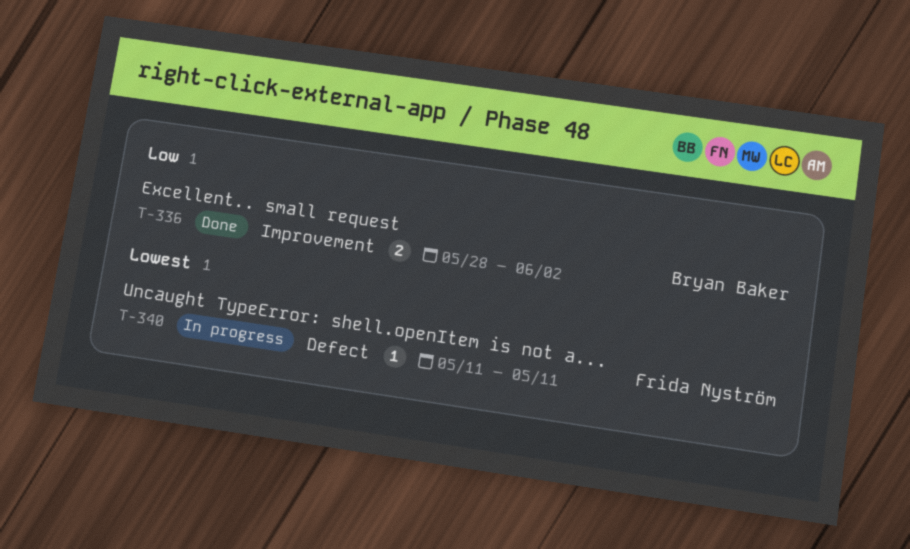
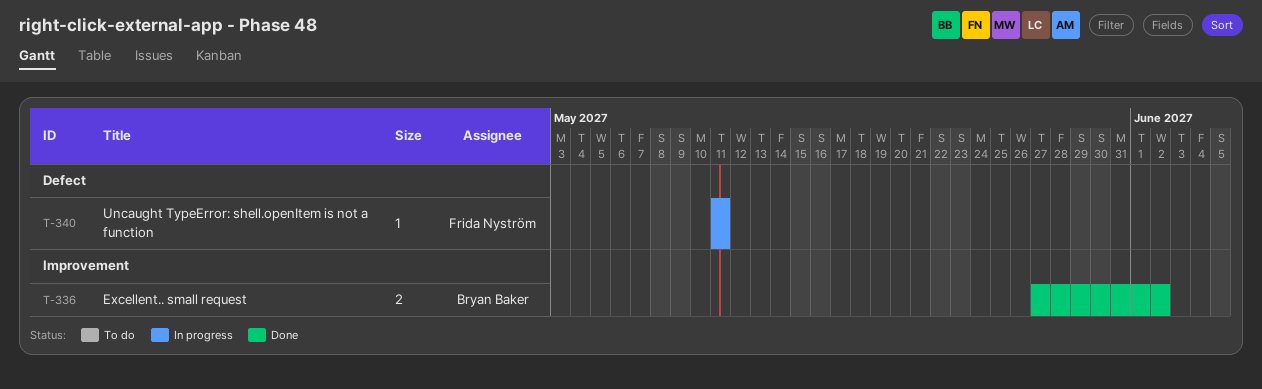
T-336, start: May 28 -> May 27

